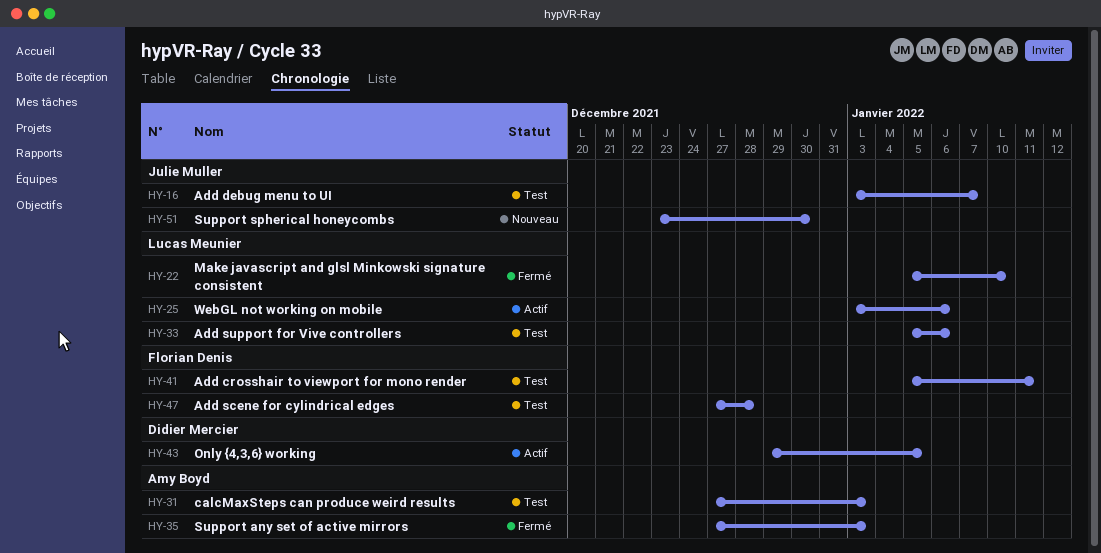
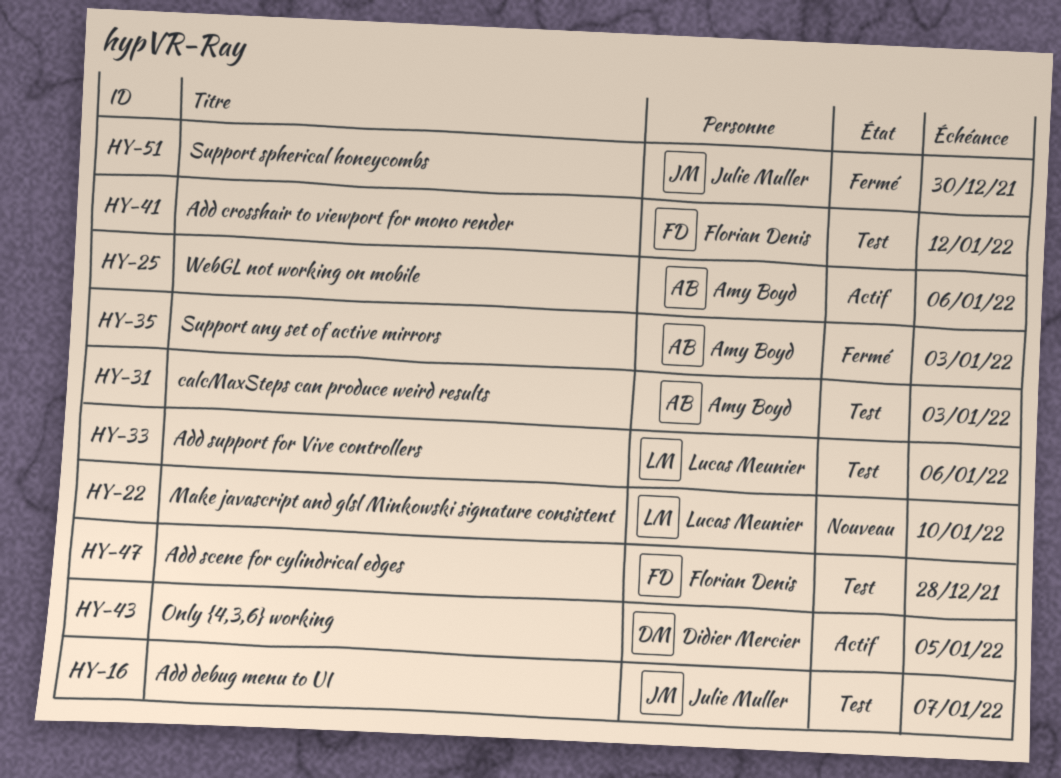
HY-22, status: Fermé -> Nouveau
HY-25, owner: Lucas Meunier -> Amy Boyd
HY-41, due: Jan 11 -> Jan 12
HY-51, status: Nouveau -> Fermé

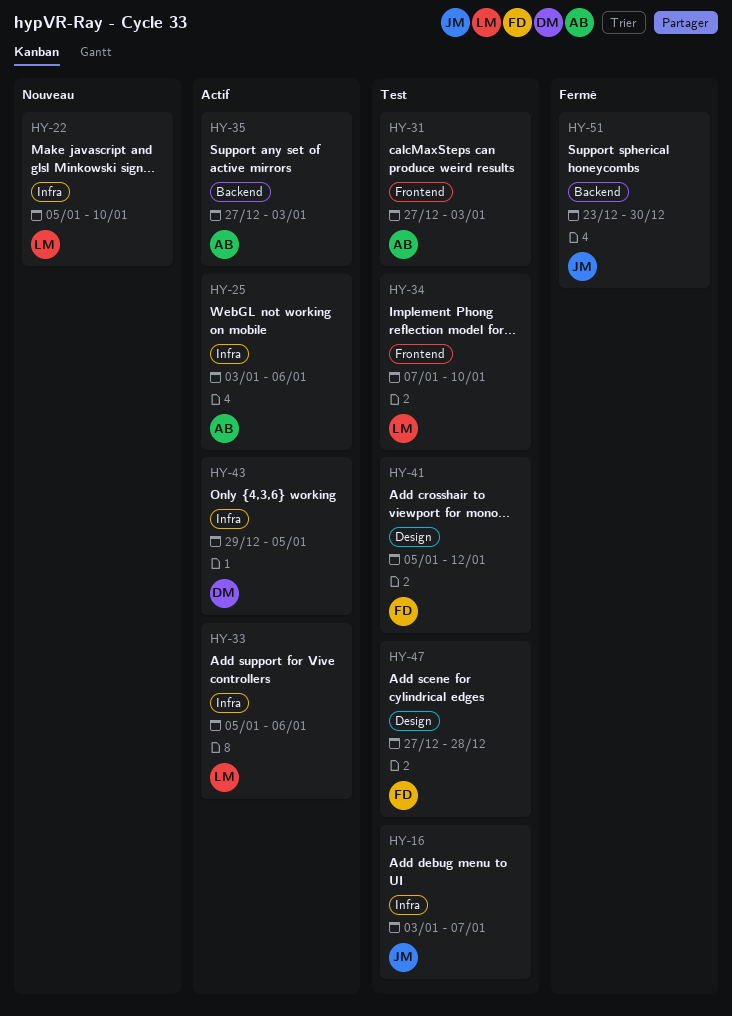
HY-33, status: Test -> Actif
HY-34: none -> present
HY-35, status: Fermé -> Actif

